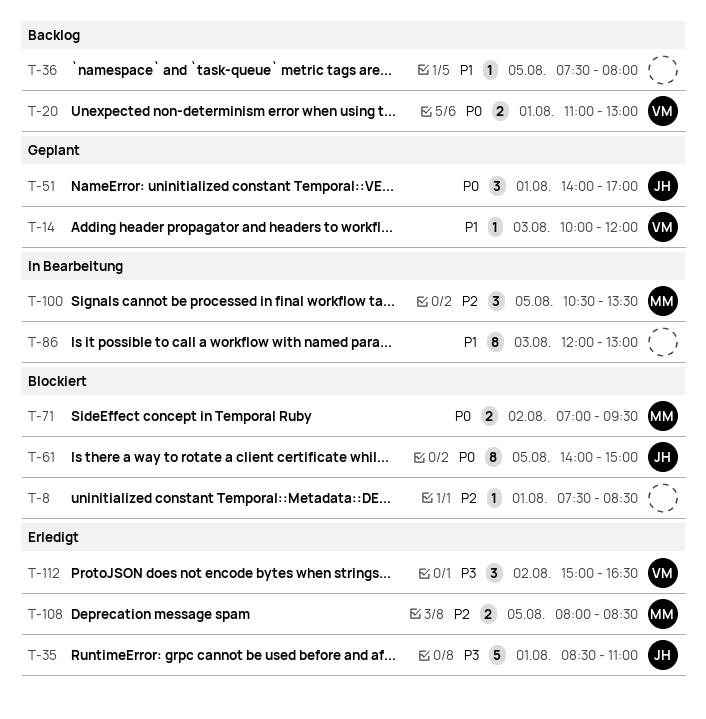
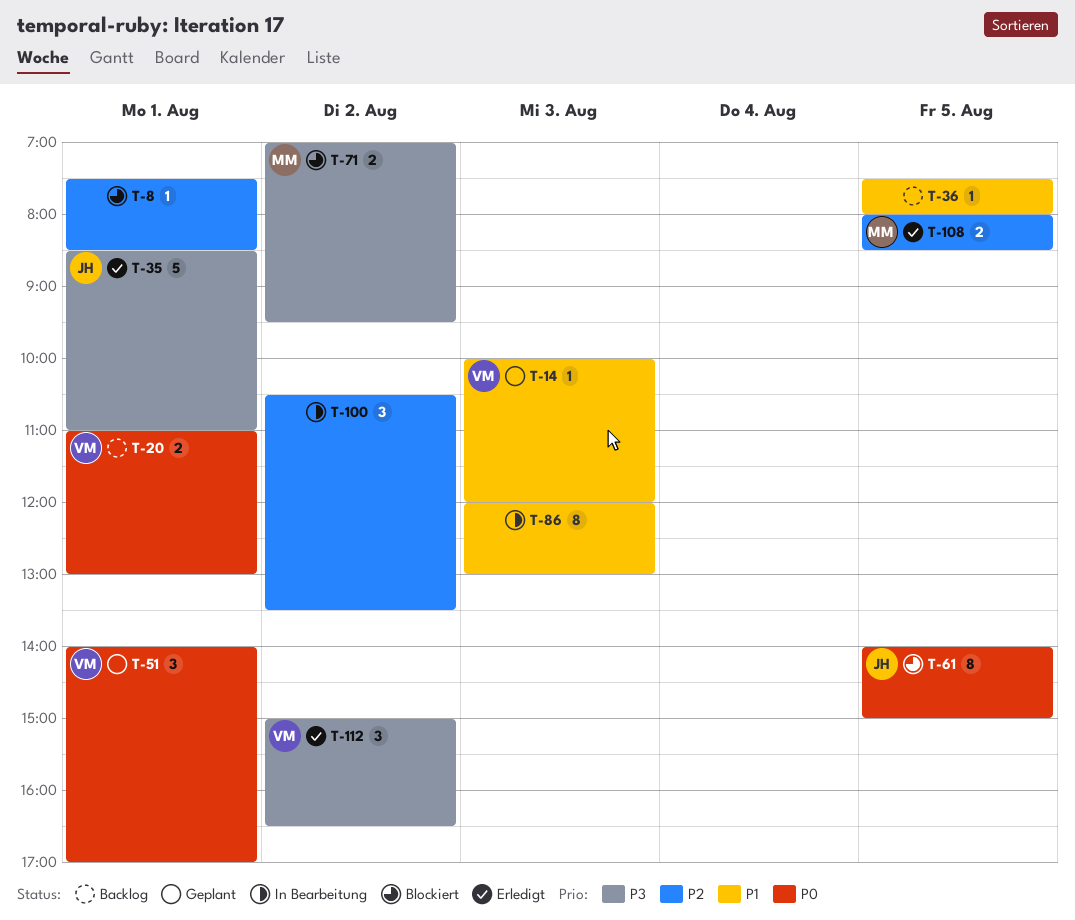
T-51, owner: JH -> VM
T-71, priority: P0 -> P3
T-100, owner: MM -> none
T-100, day: Aug 5 -> Aug 2

